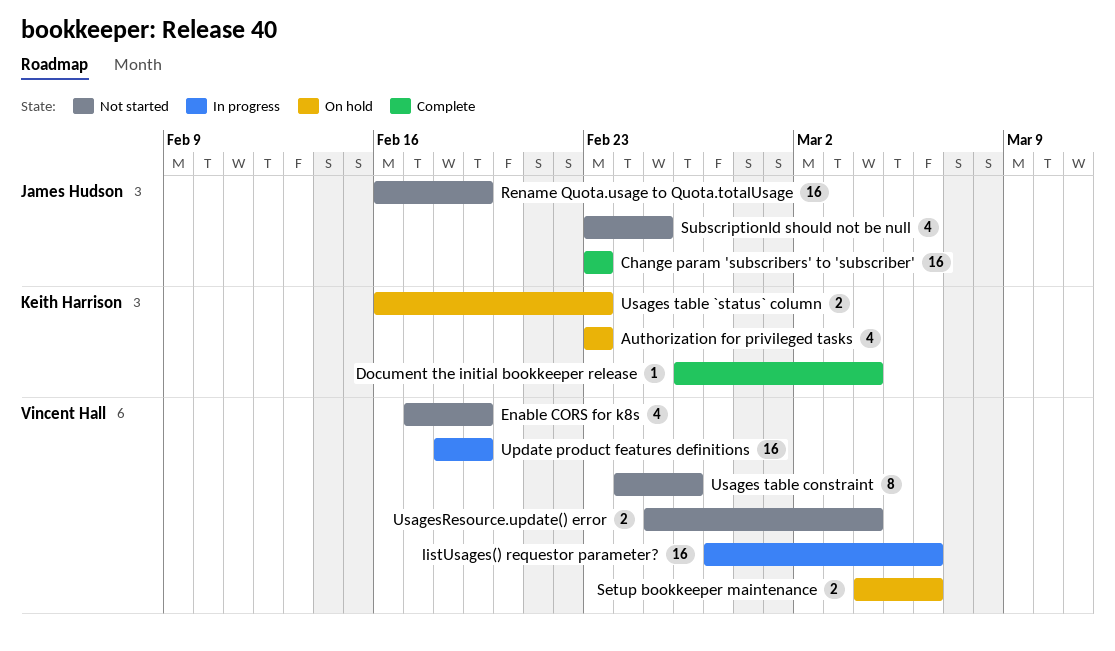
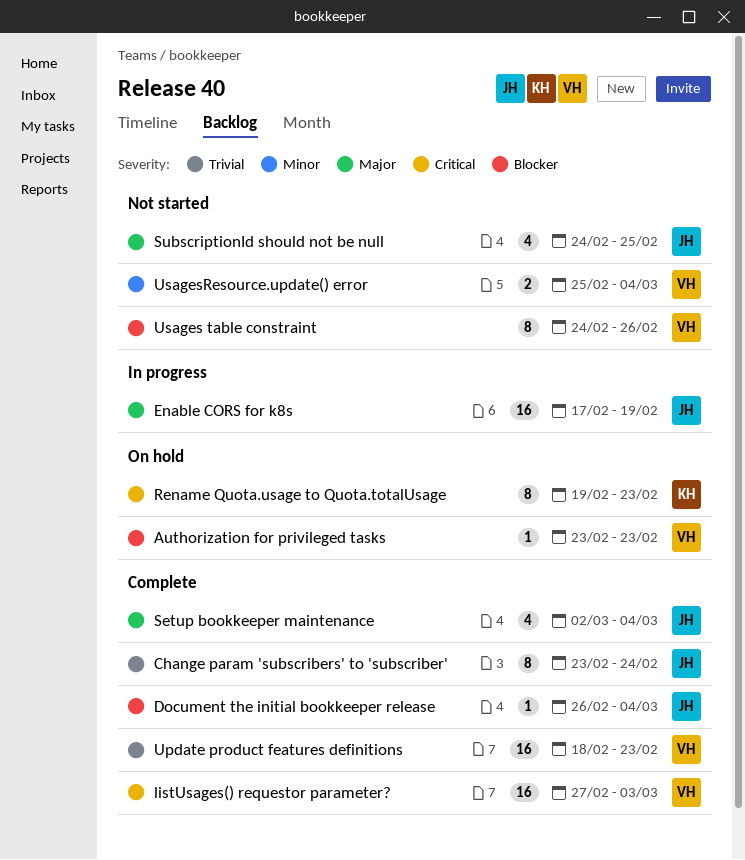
Authorization for privileged tasks, owner: Keith Harrison -> Vincent Hall
Authorization for privileged tasks, estimate: 4 -> 1
Change param 'subscribers' to 'subscriber', estimate: 16 -> 8
Change param 'subscribers' to 'subscriber', due: Feb 23 -> Feb 24
Document the initial bookkeeper release, owner: Keith Harrison -> James Hudson
Enable CORS for k8s, status: Not started -> In progress
Enable CORS for k8s, owner: Vincent Hall -> James Hudson
Enable CORS for k8s, estimate: 4 -> 16
listUsages() requestor parameter?, status: In progress -> Complete
listUsages() requestor parameter?, due: Mar 6 -> Mar 3
Rename Quota.usage to Quota.totalUsage, status: Not started -> On hold
Rename Quota.usage to Quota.totalUsage, owner: James Hudson -> Keith Harrison
Rename Quota.usage to Quota.totalUsage, estimate: 16 -> 8
Rename Quota.usage to Quota.totalUsage, start: Feb 16 -> Feb 19
Rename Quota.usage to Quota.totalUsage, due: Feb 19 -> Feb 23
Setup bookkeeper maintenance, status: On hold -> Complete
Setup bookkeeper maintenance, owner: Vincent Hall -> James Hudson
Setup bookkeeper maintenance, estimate: 2 -> 4
Setup bookkeeper maintenance, start: Mar 4 -> Mar 2
Setup bookkeeper maintenance, due: Mar 6 -> Mar 4
SubscriptionId should not be null, start: Feb 23 -> Feb 24
Update product features definitions, status: In progress -> Complete
Update product features definitions, due: Feb 19 -> Feb 23
Usages table `status` column: present -> none

